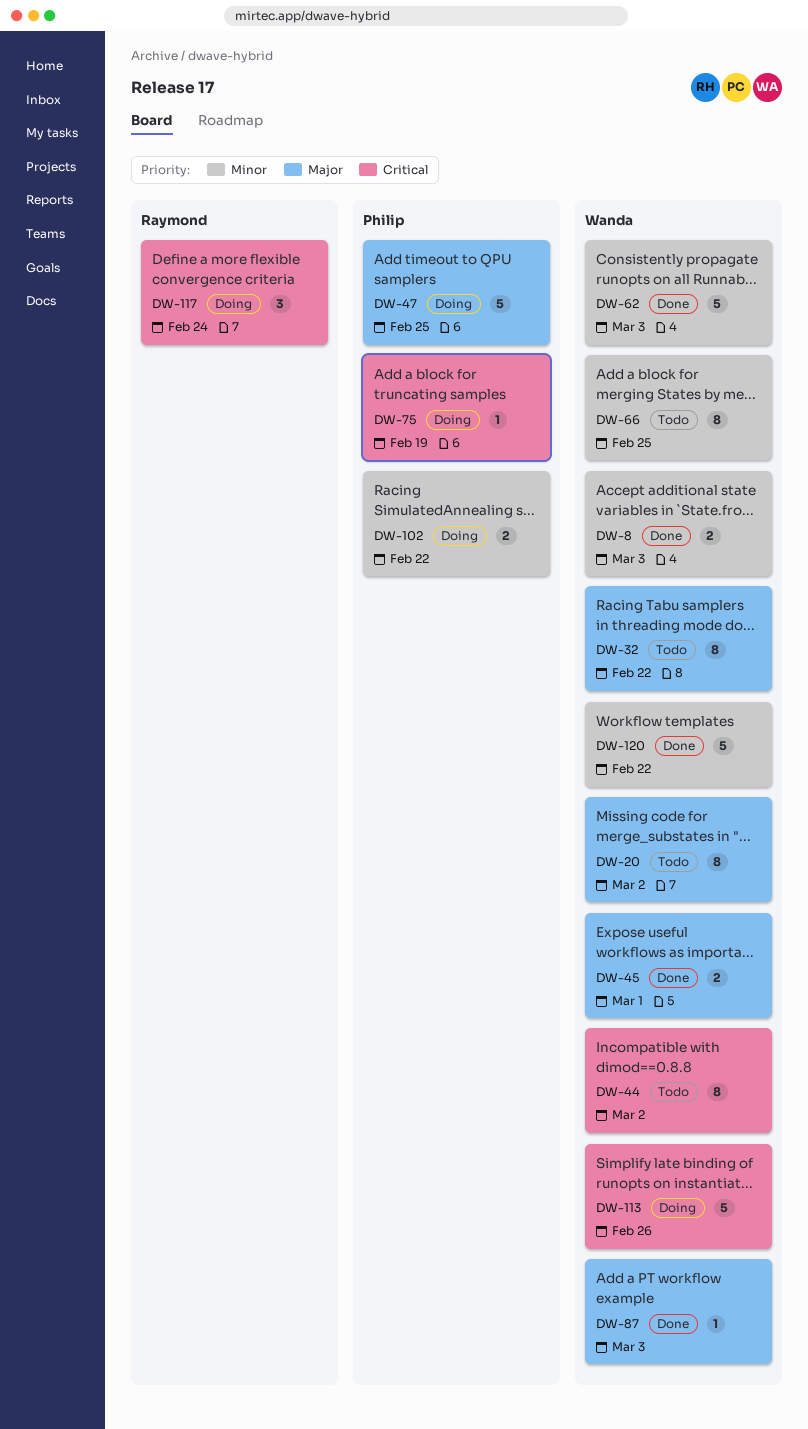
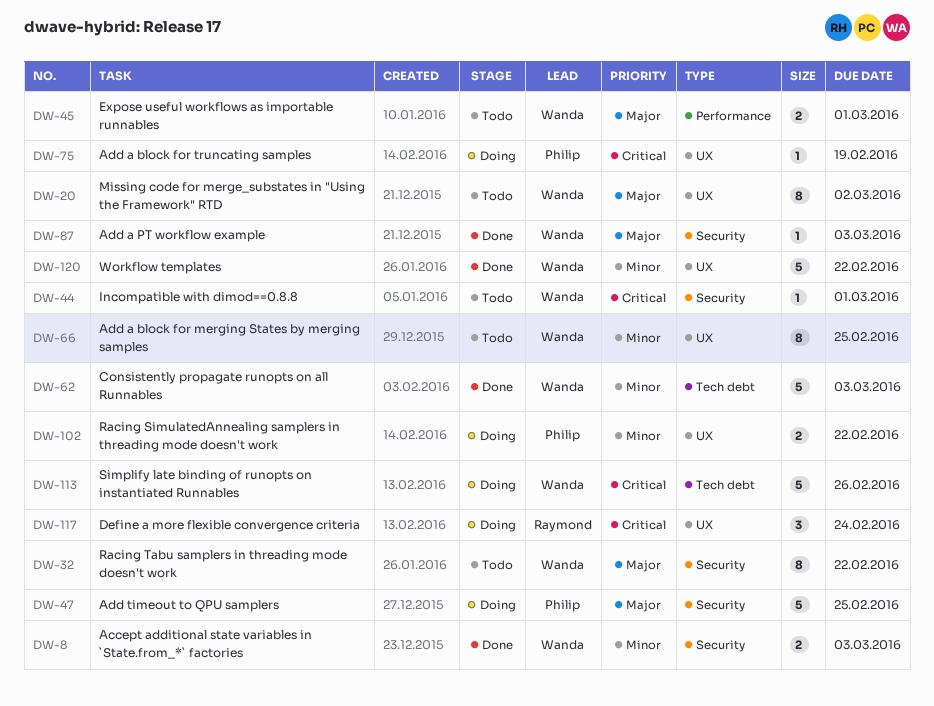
DW-44, estimate: 8 -> 1
DW-44, due: Mar 2 -> Mar 1
DW-45, status: Done -> Todo

